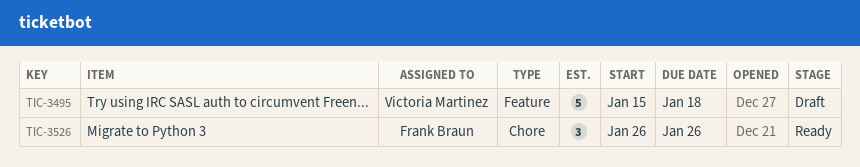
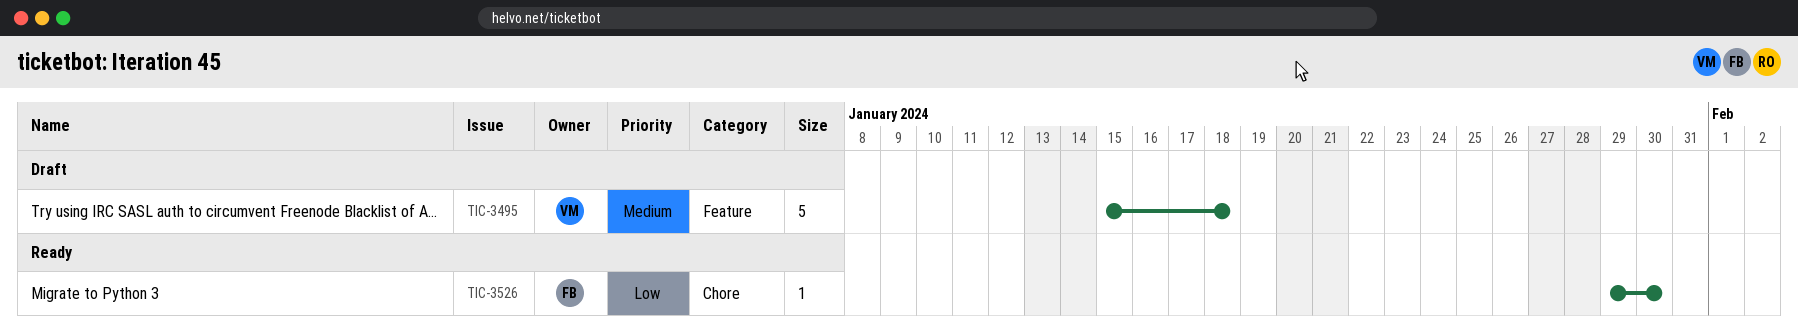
TIC-3526, estimate: 3 -> 1
TIC-3526, start: Jan 26 -> Jan 29
TIC-3526, due: Jan 26 -> Jan 30

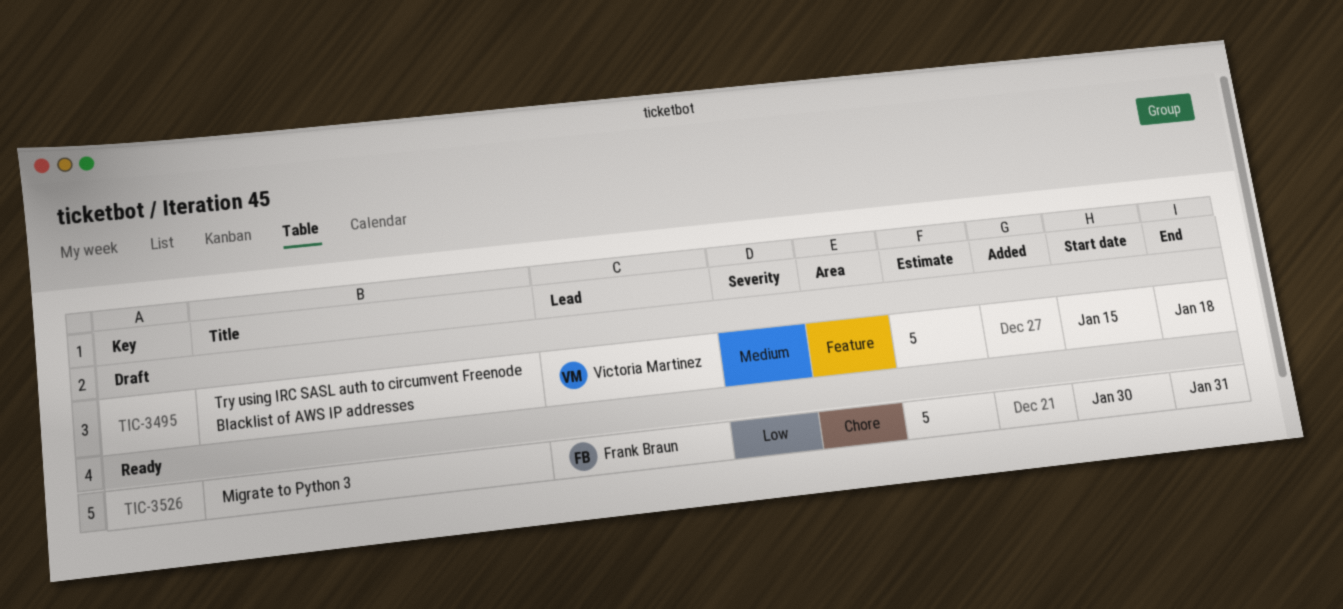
TIC-3526, estimate: 1 -> 5
TIC-3526, start: Jan 29 -> Jan 30
TIC-3526, due: Jan 30 -> Jan 31

